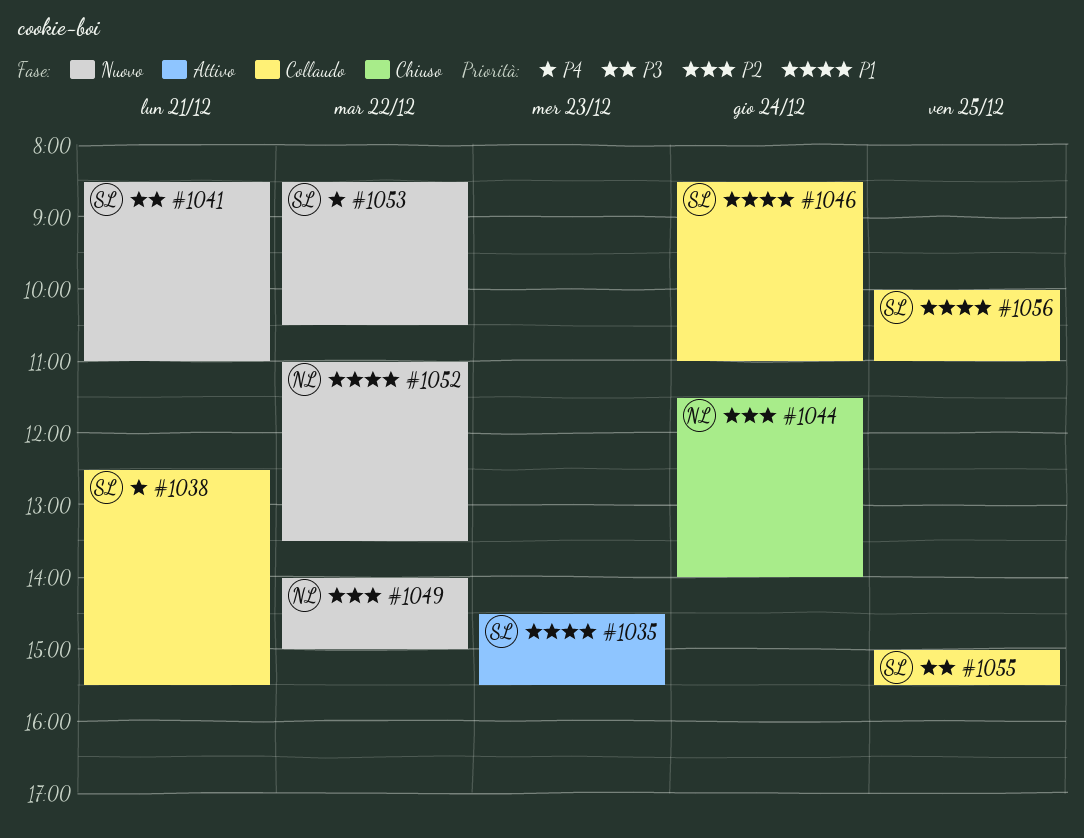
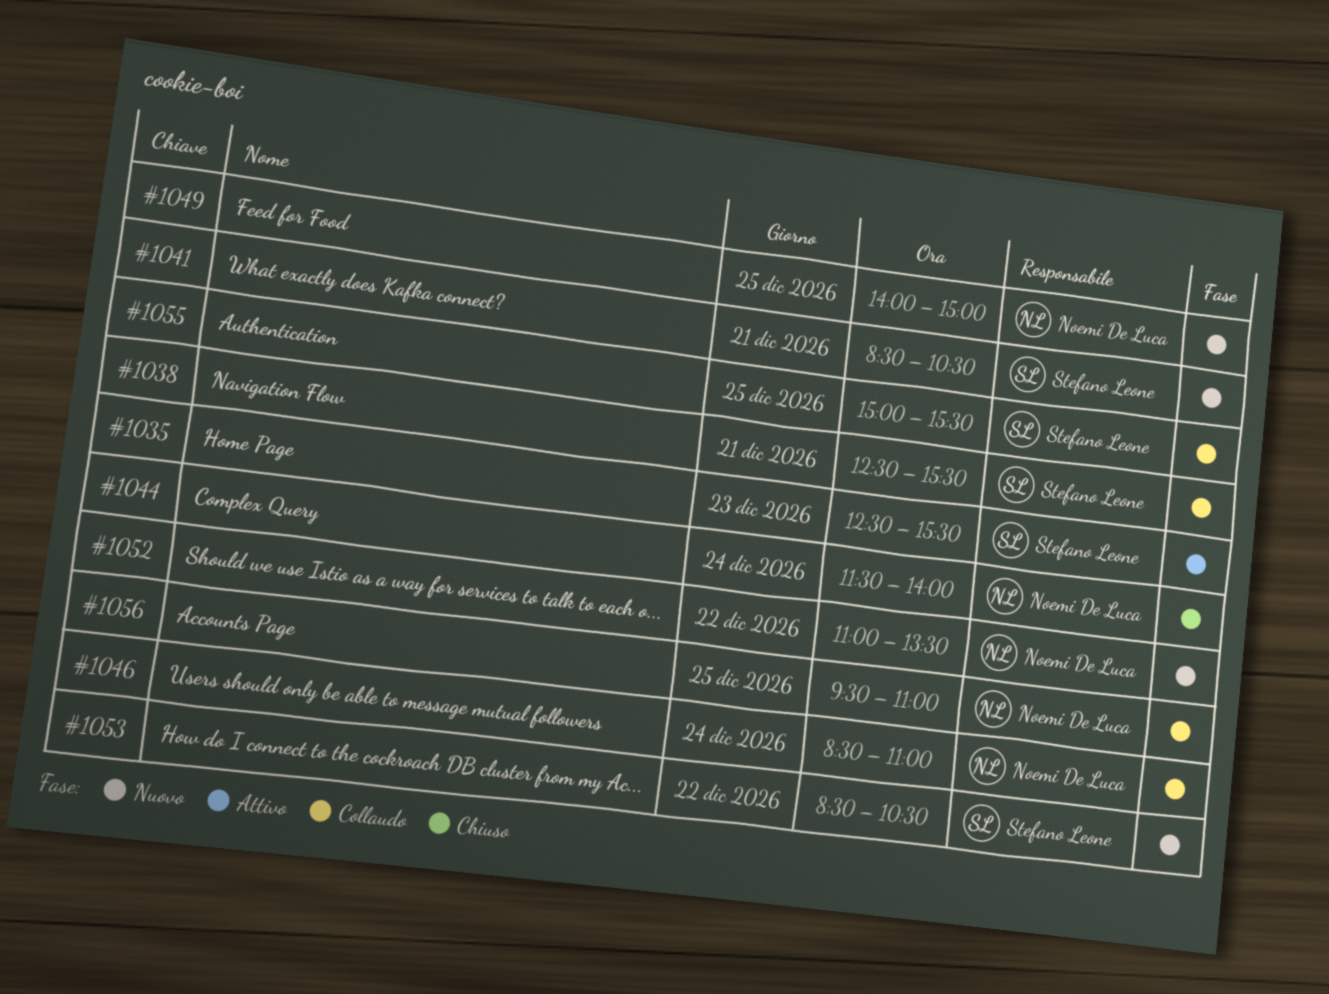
#1035, begins: 14:30 -> 12:30
#1041, ends: 11:00 -> 10:30
#1046, owner: Stefano Leone -> Noemi De Luca
#1049, day: Dec 22 -> Dec 25
#1056, owner: Stefano Leone -> Noemi De Luca
#1056, begins: 10:00 -> 09:30

